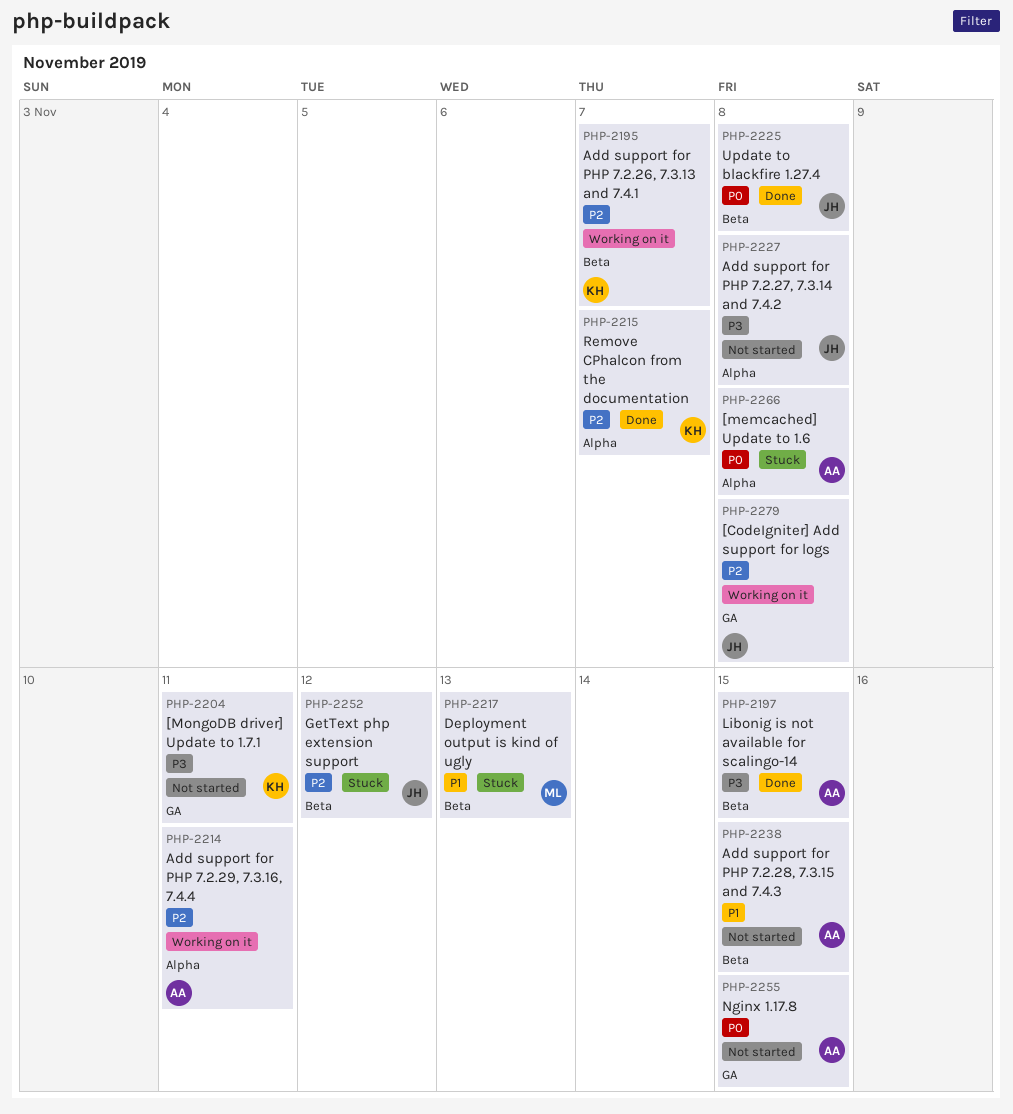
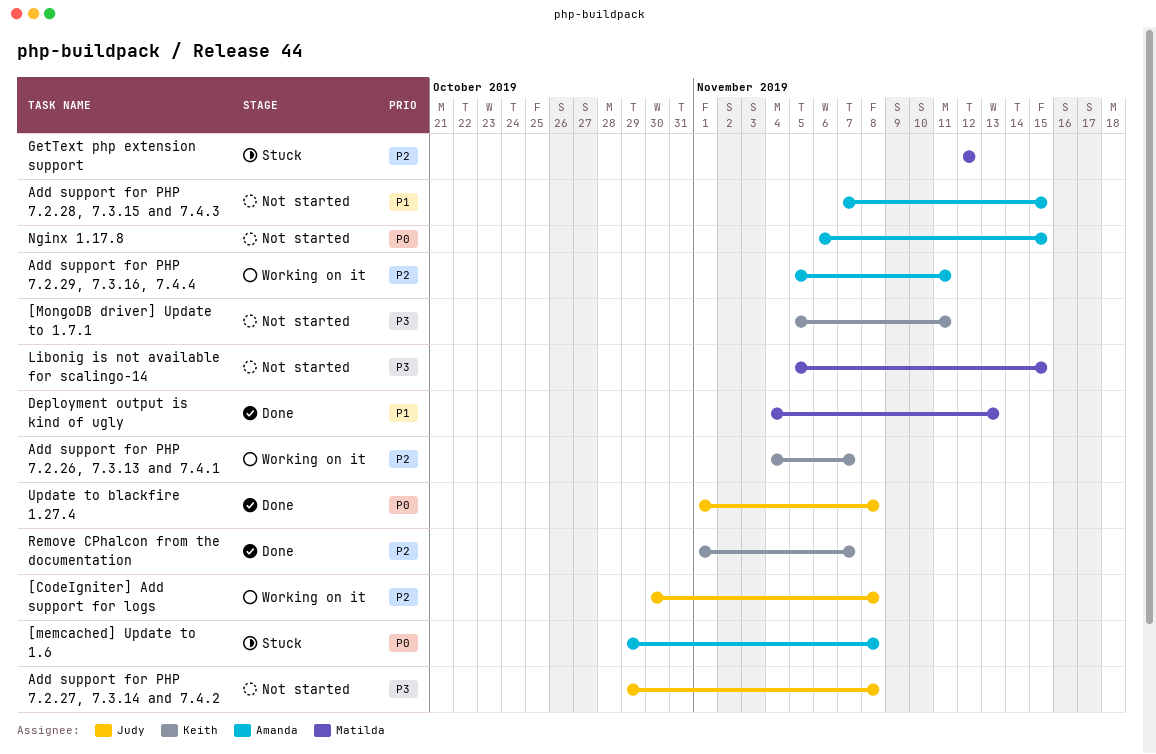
Deployment output is kind of ugly, status: Stuck -> Done
GetText php extension support, owner: Judy -> Matilda
Libonig is not available for scalingo-14, status: Done -> Not started
Libonig is not available for scalingo-14, owner: Amanda -> Matilda

